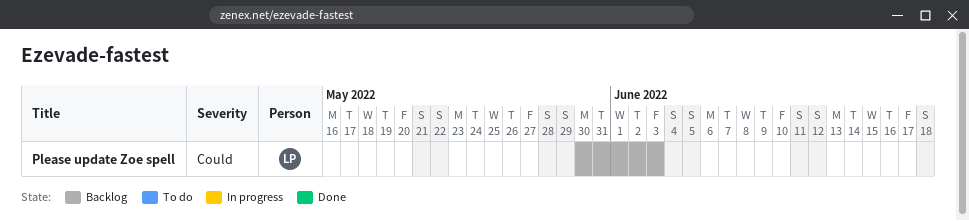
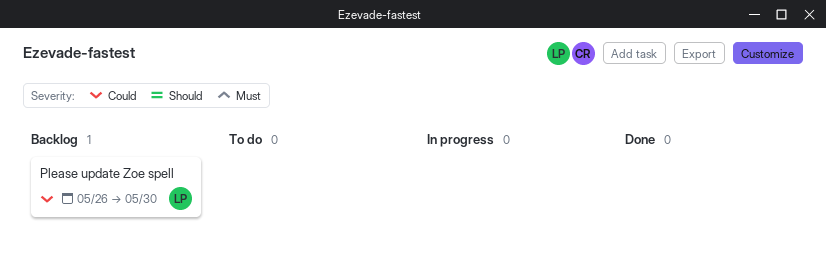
Please update Zoe spell, start: May 30 -> May 26
Please update Zoe spell, due: Jun 3 -> May 30

